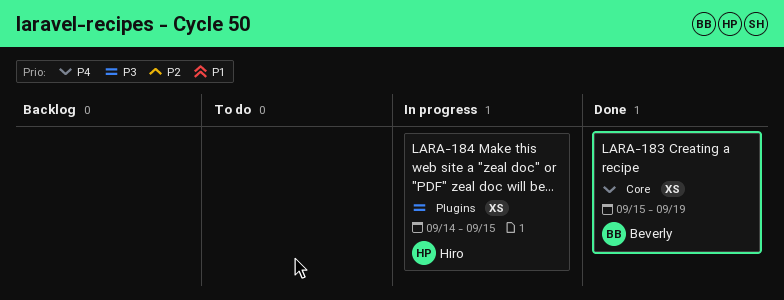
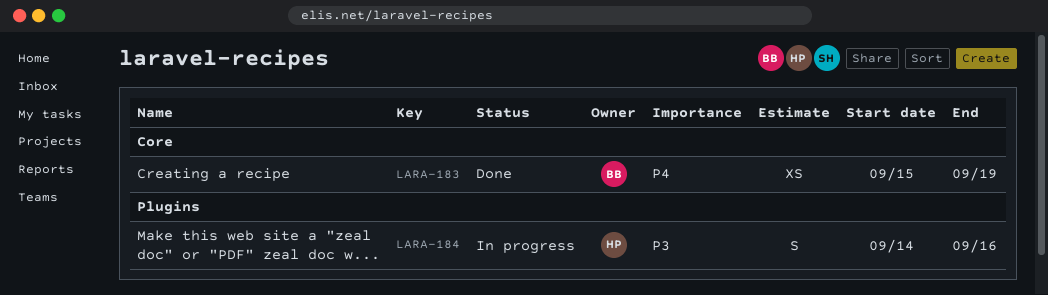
LARA-184, estimate: XS -> S
LARA-184, due: Sep 15 -> Sep 16

